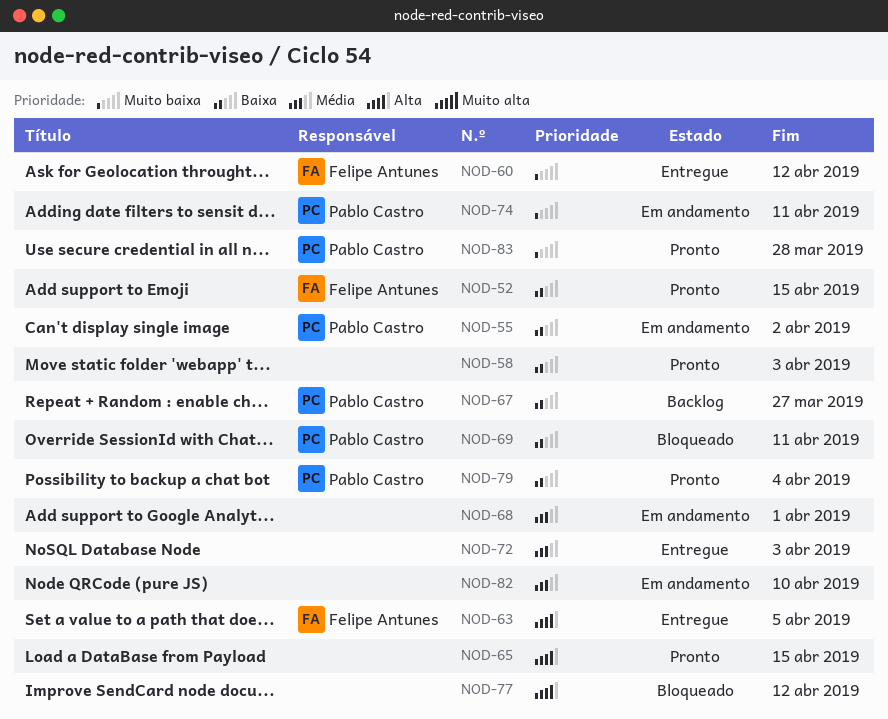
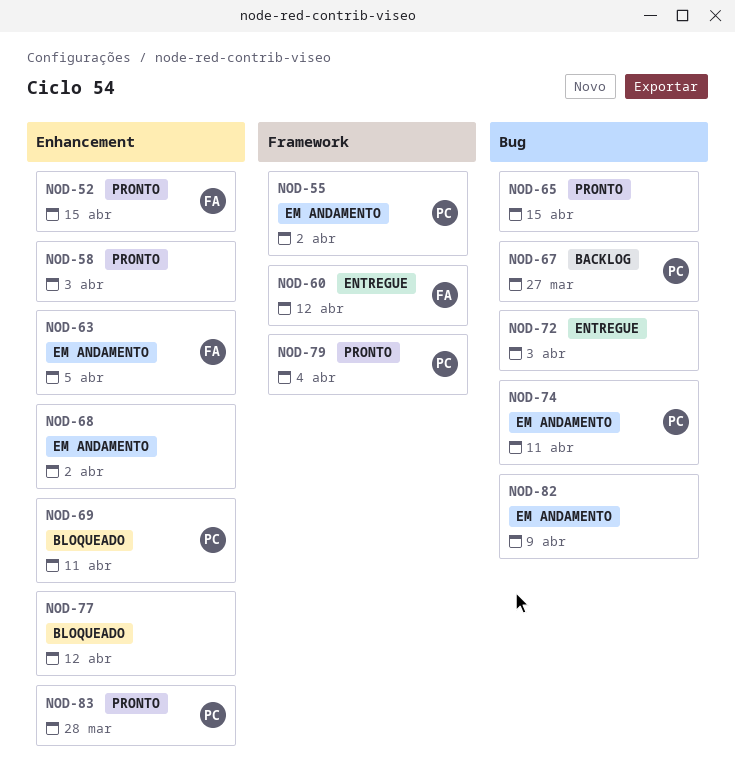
NOD-63, status: Entregue -> Em andamento
NOD-68, due: Apr 1 -> Apr 2
NOD-82, due: Apr 10 -> Apr 9

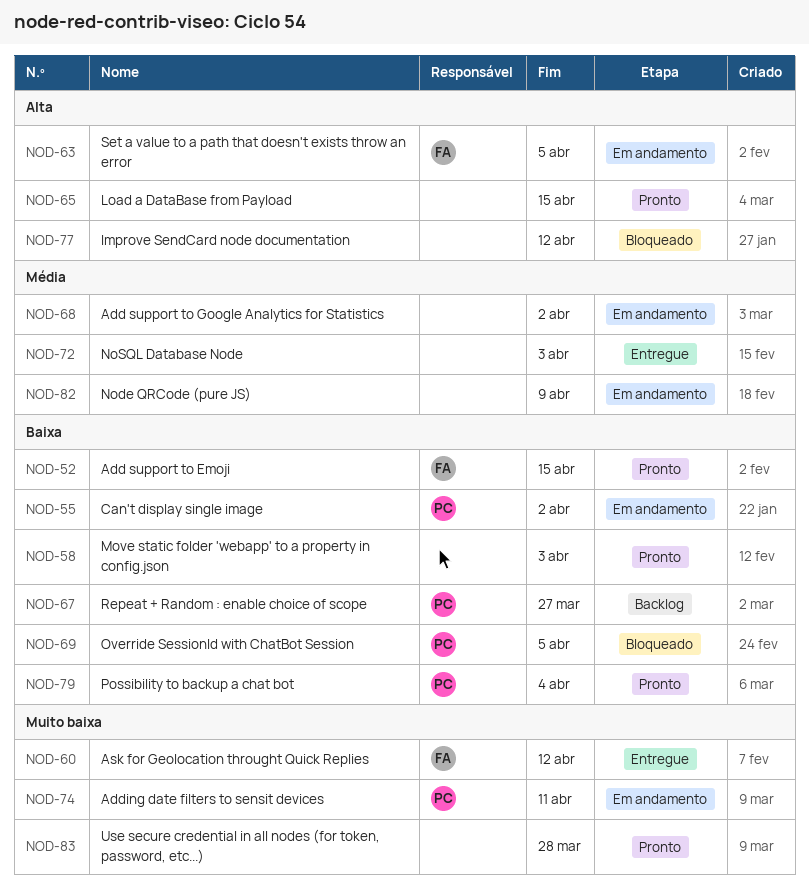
NOD-69, due: Apr 11 -> Apr 5
NOD-83, owner: PC -> none

